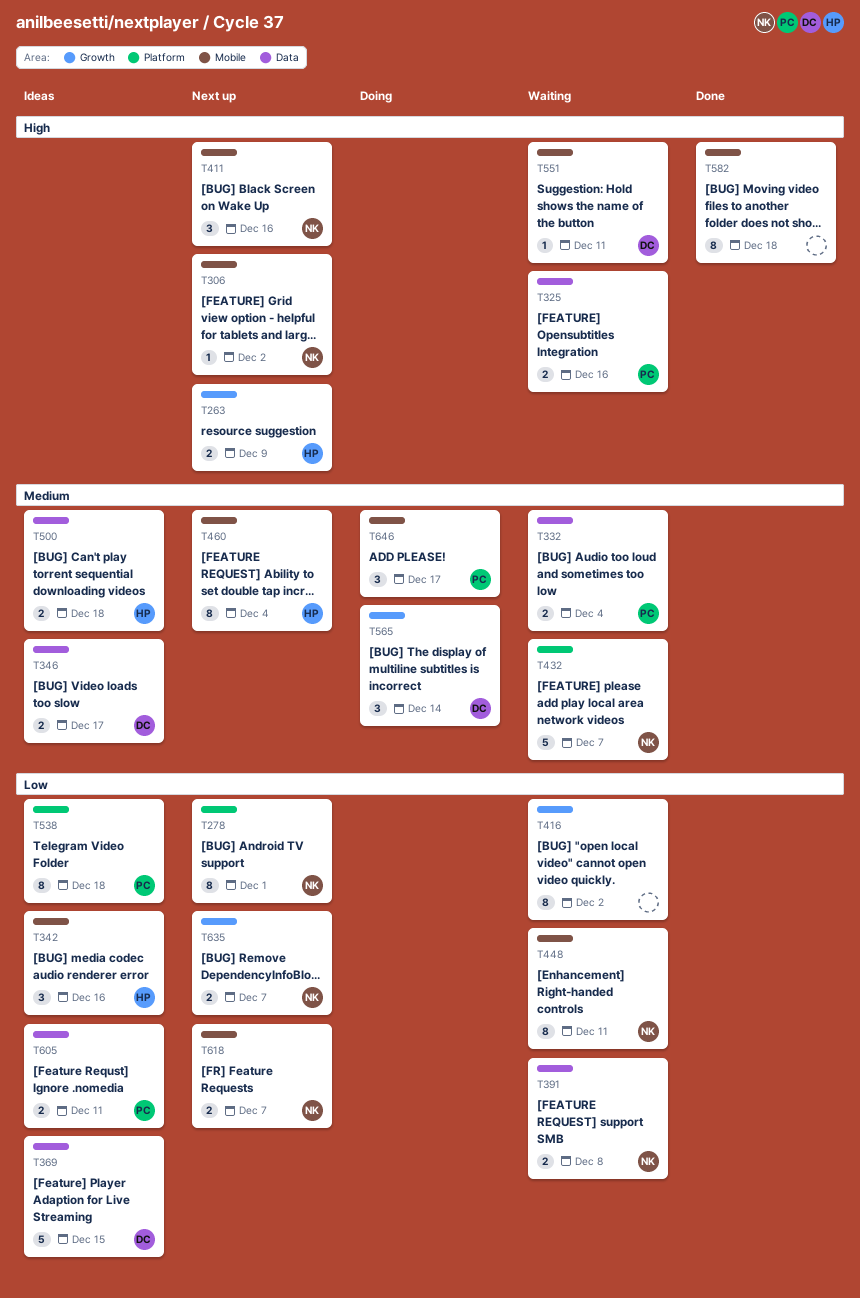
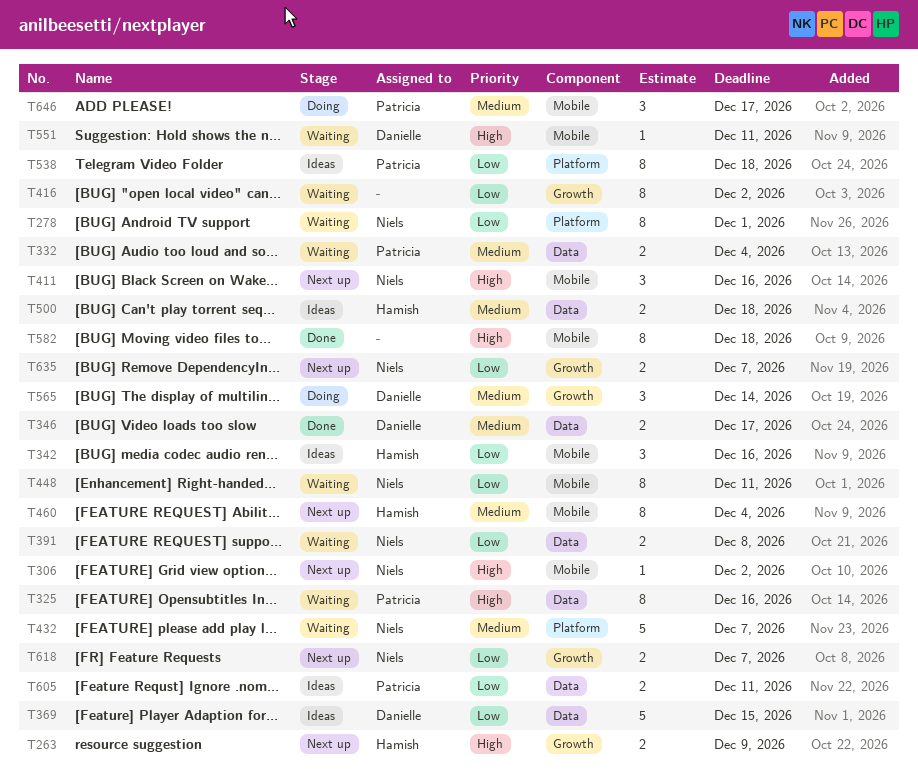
T278, status: Next up -> Waiting
T325, estimate: 2 -> 8
T346, status: Ideas -> Done
T618, label: Mobile -> Growth

